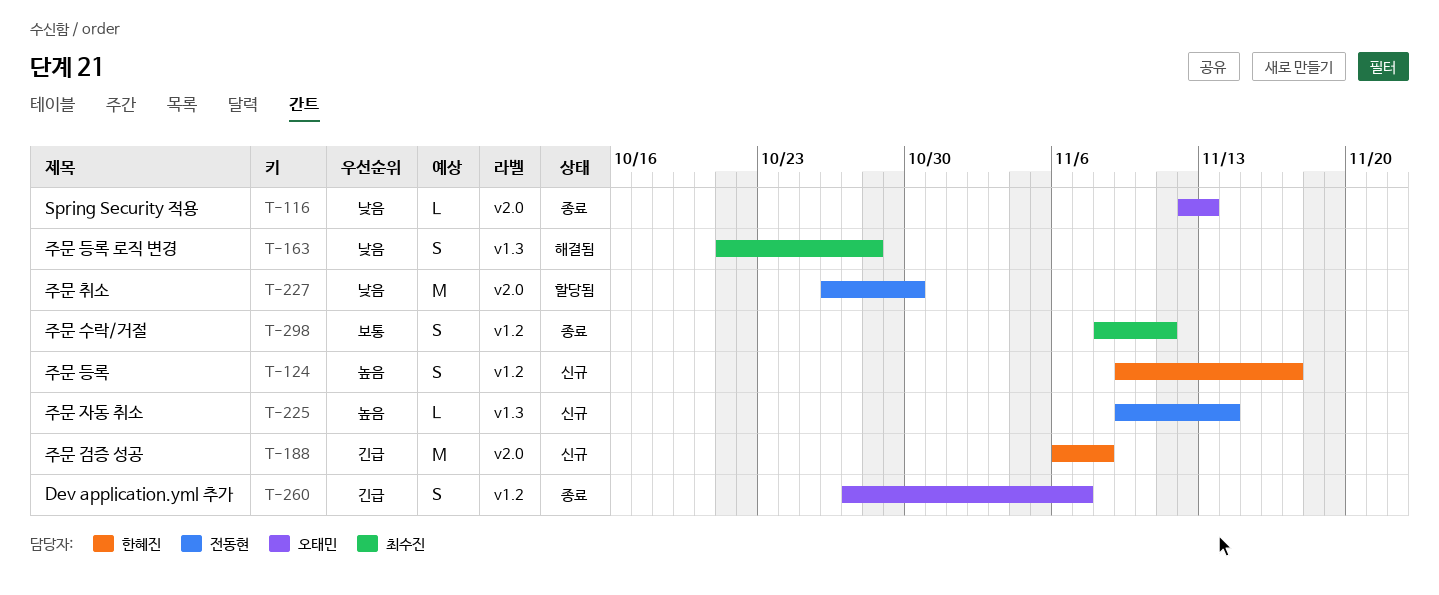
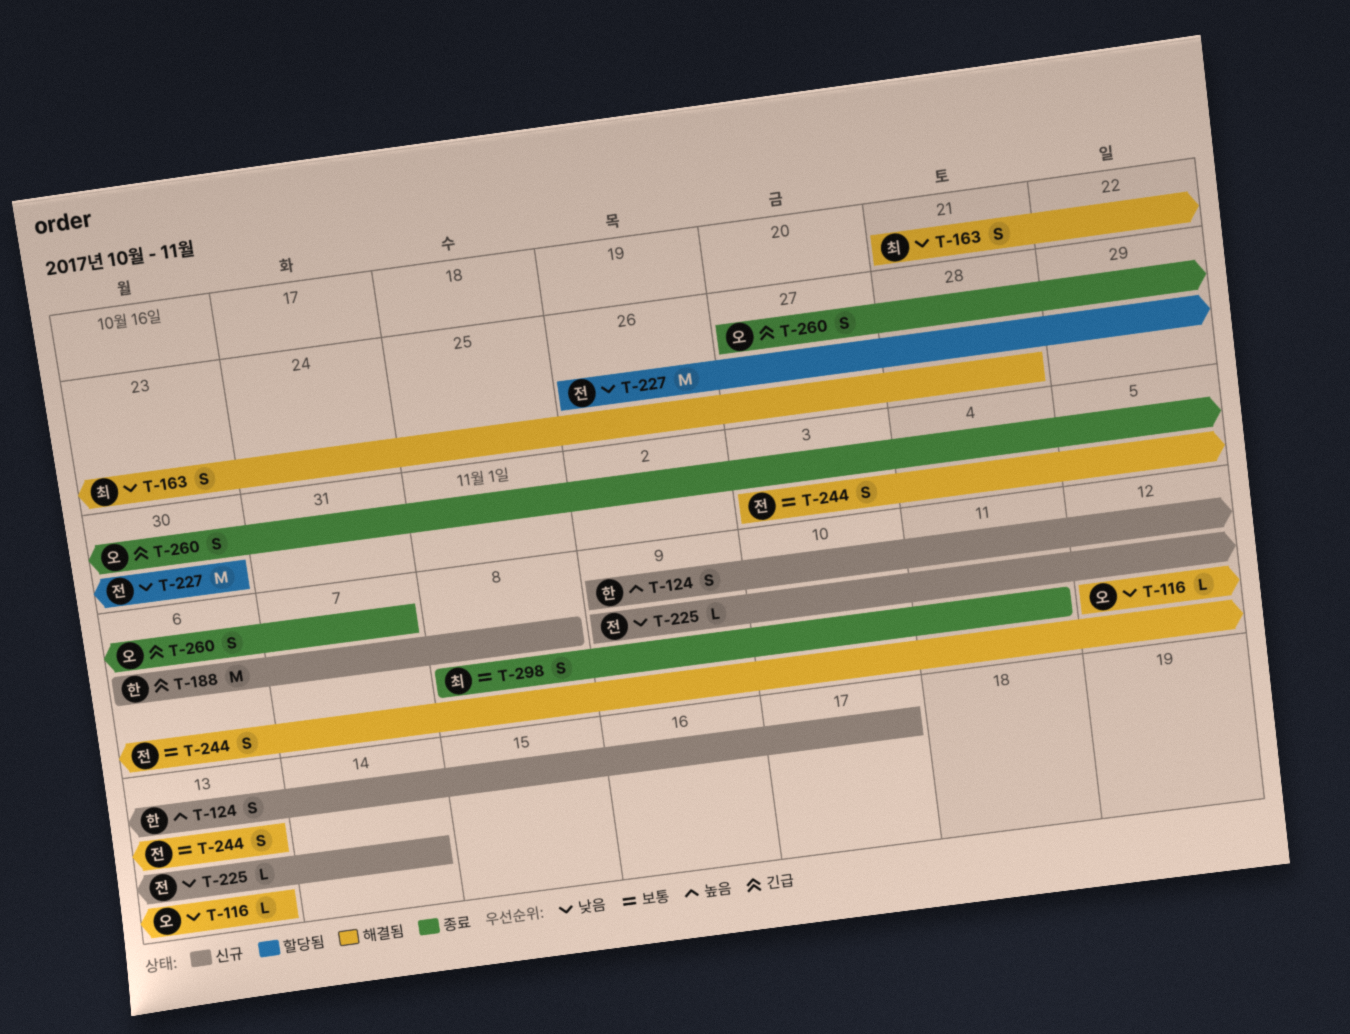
T-116, status: 종료 -> 해결됨
T-225, priority: 높음 -> 낮음
T-244: none -> present

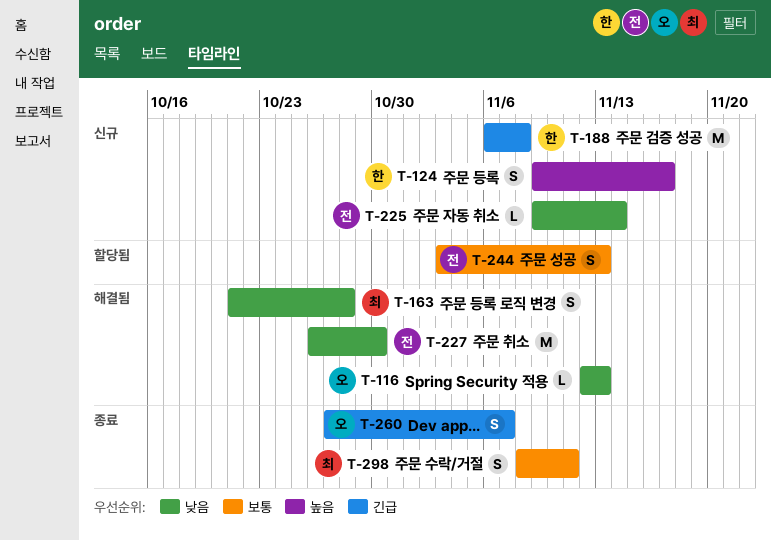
T-227, status: 할당됨 -> 해결됨
T-244, status: 해결됨 -> 할당됨

